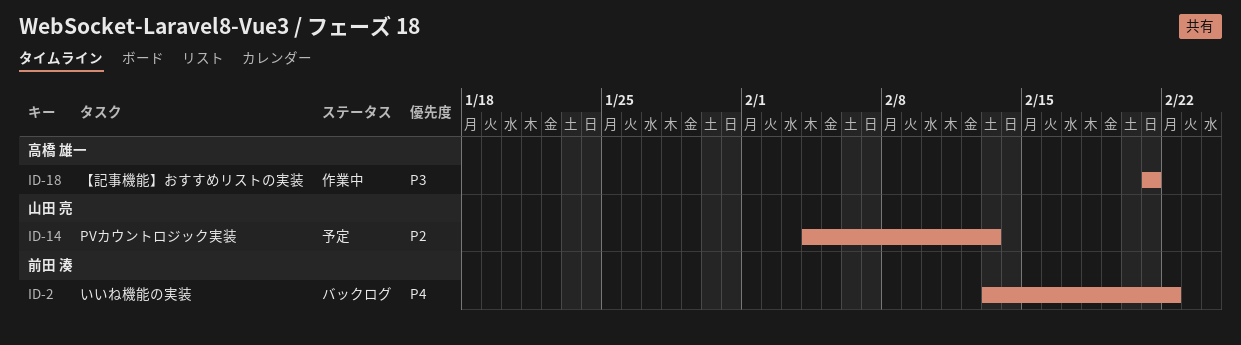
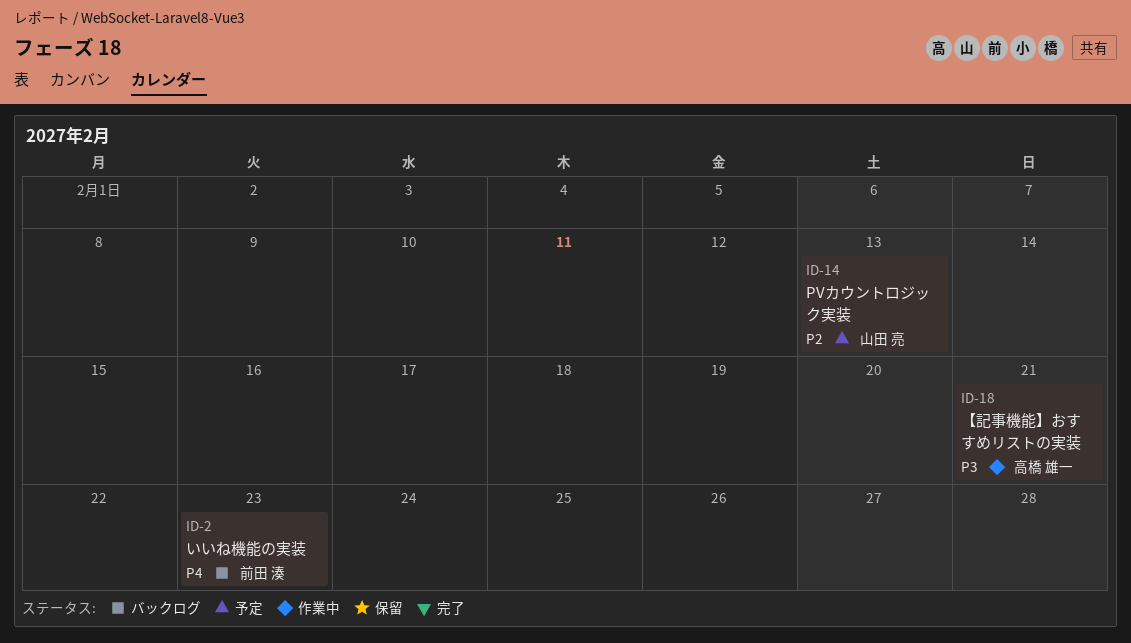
ID-2, due: Feb 22 -> Feb 23

